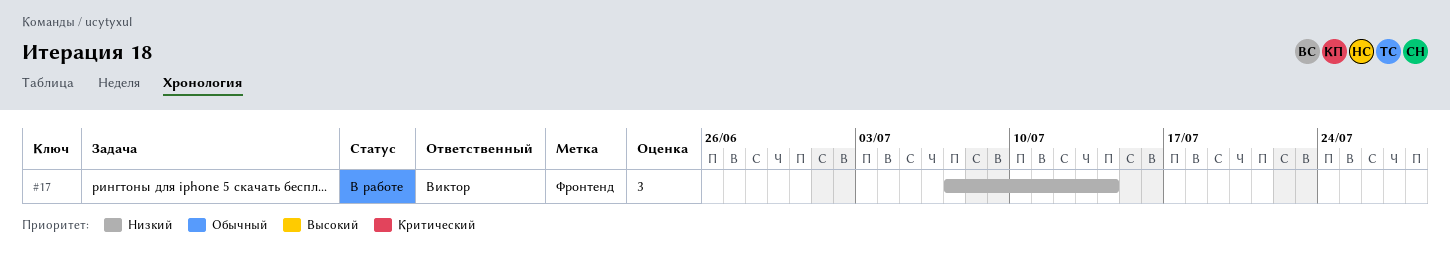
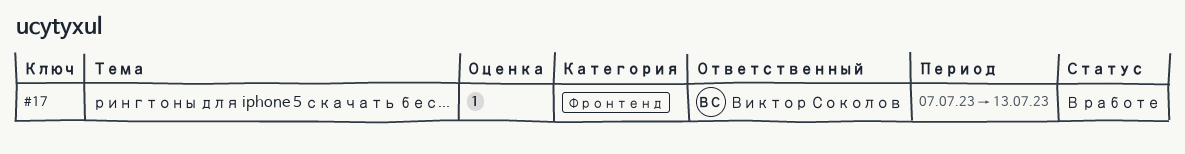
#17, estimate: 3 -> 1
#17, due: Jul 14 -> Jul 13

